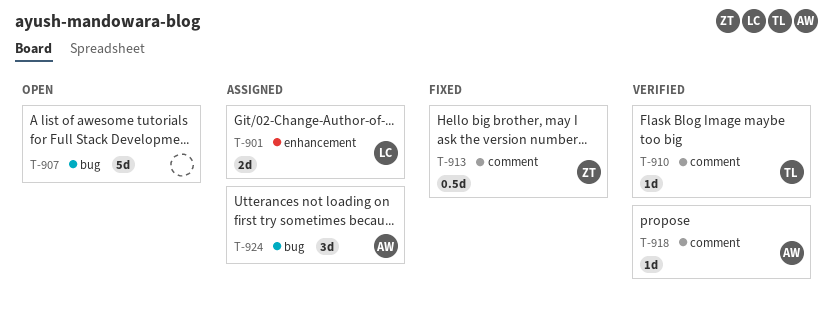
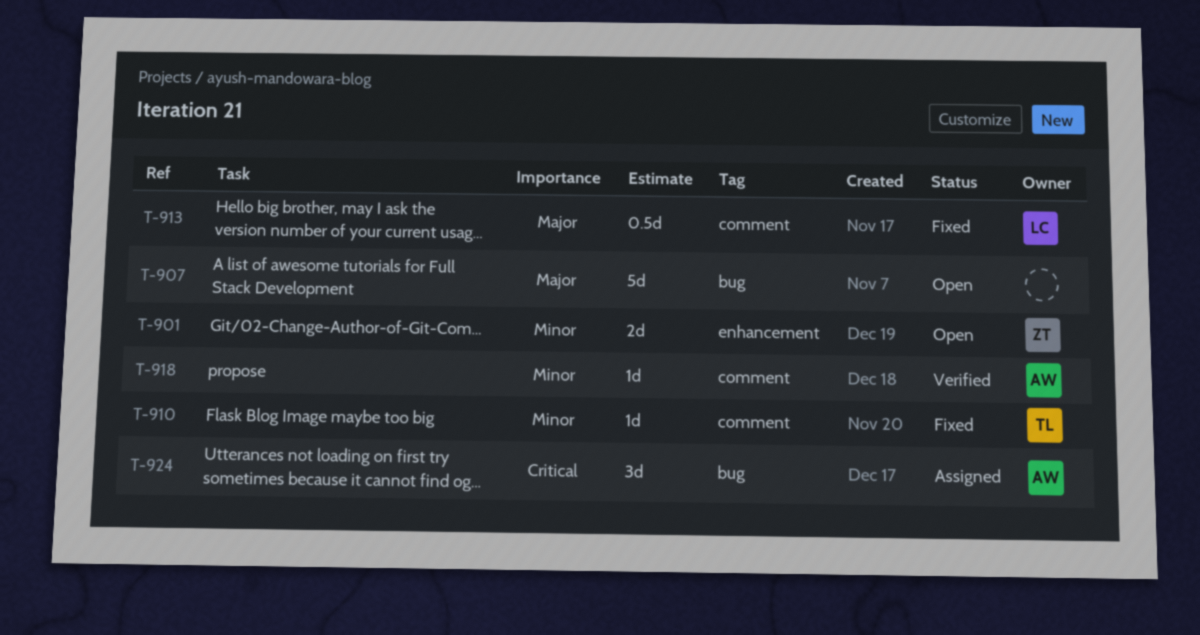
T-901, status: Assigned -> Open
T-901, owner: LC -> ZT
T-910, status: Verified -> Fixed
T-913, owner: ZT -> LC

